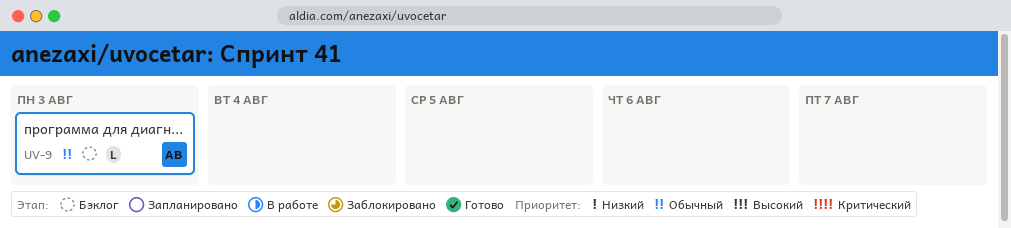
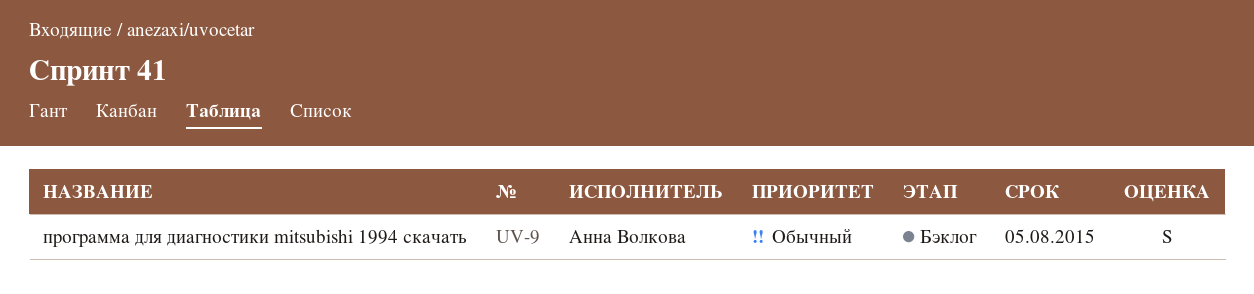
UV-9, estimate: L -> S
UV-9, due: Aug 3 -> Aug 5

